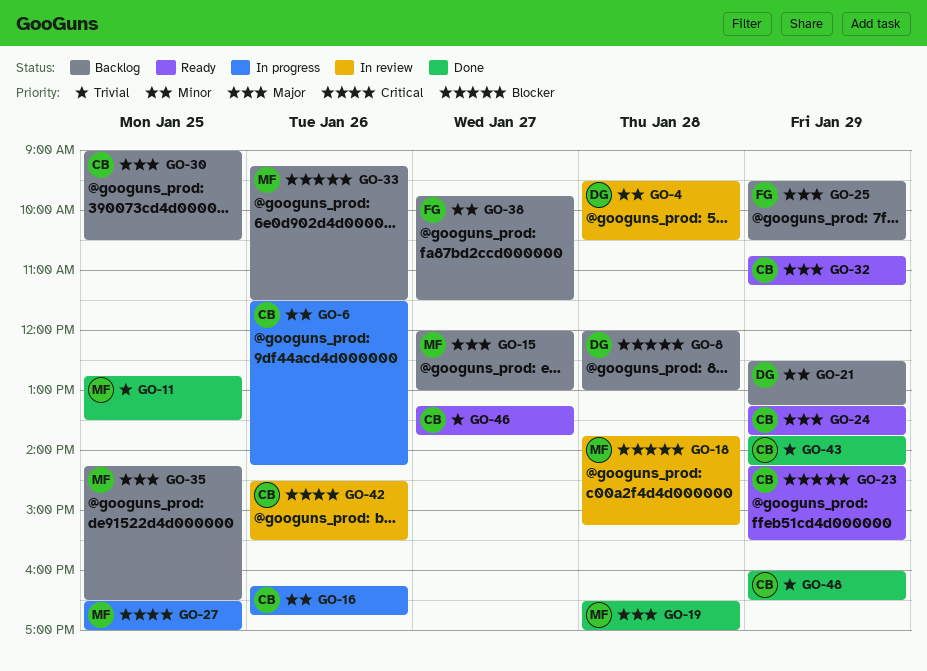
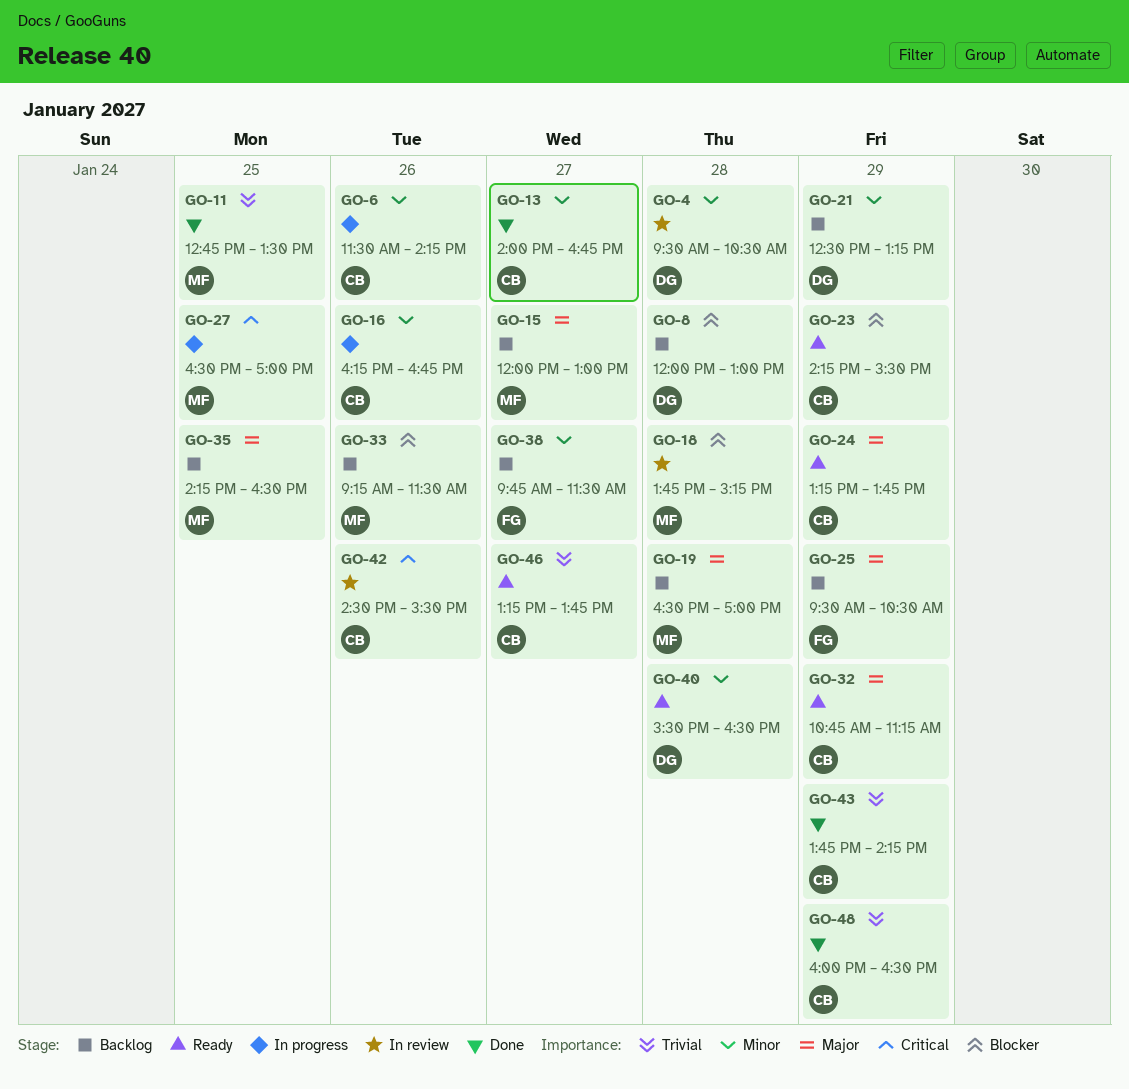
GO-13: none -> present
GO-19, status: Done -> Backlog
GO-30: present -> none
GO-40: none -> present

